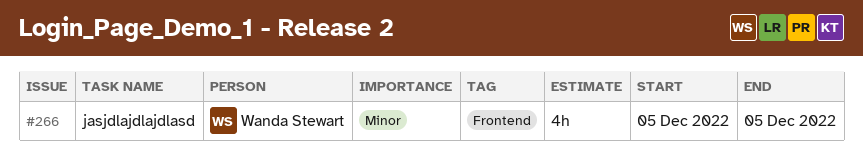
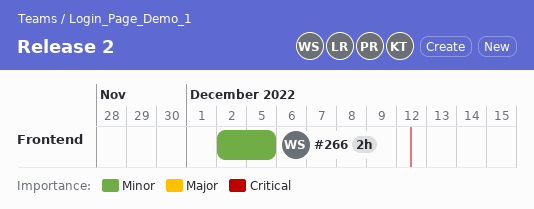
#266, estimate: 4h -> 2h
#266, start: Dec 5 -> Dec 2

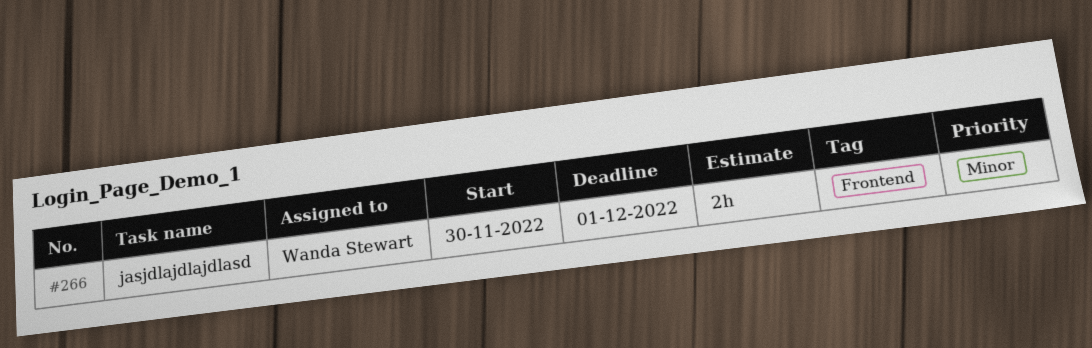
#266, start: Dec 2 -> Nov 30
#266, due: Dec 5 -> Dec 1

